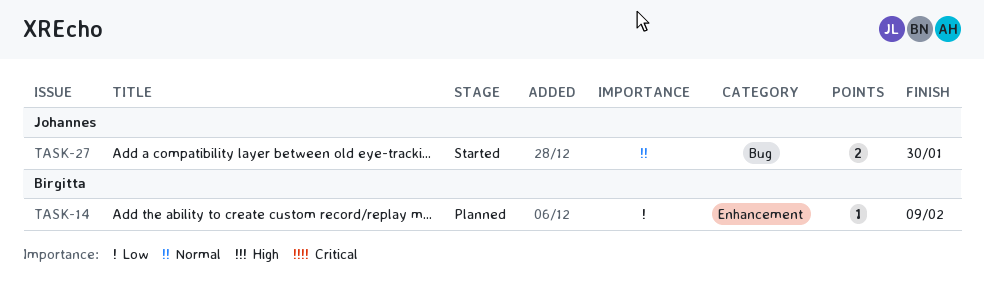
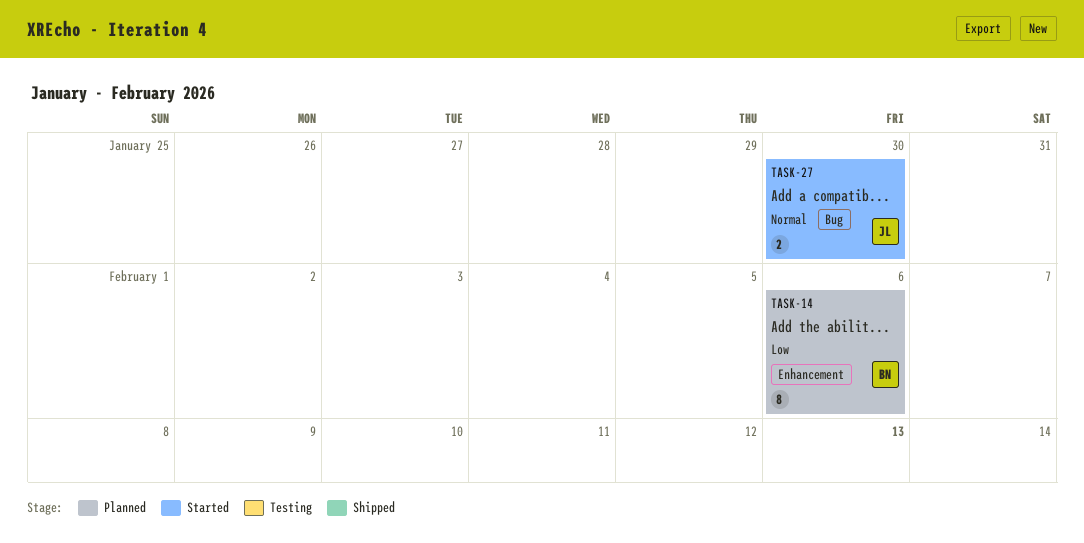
TASK-14, estimate: 1 -> 8
TASK-14, due: Feb 9 -> Feb 6

